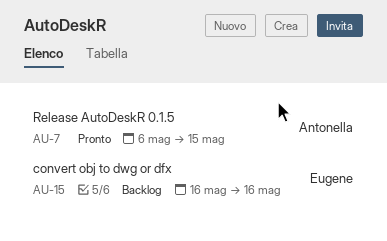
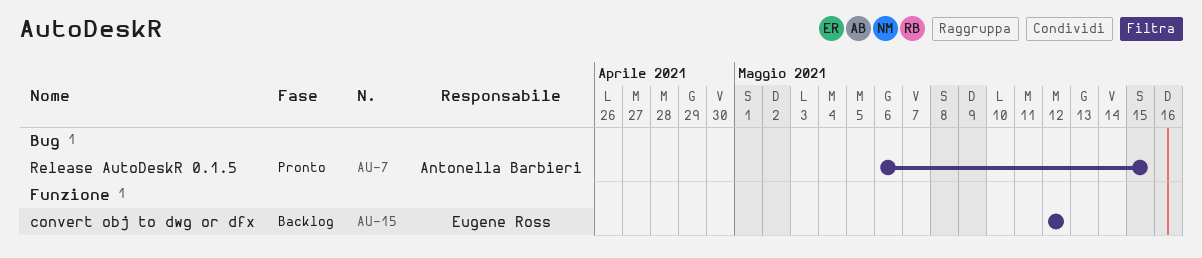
AU-15, start: May 16 -> May 12
AU-15, due: May 16 -> May 12

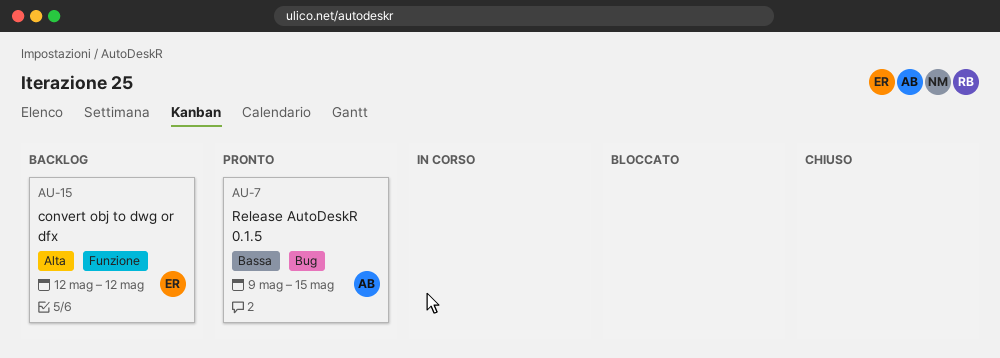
AU-7, start: May 6 -> May 9

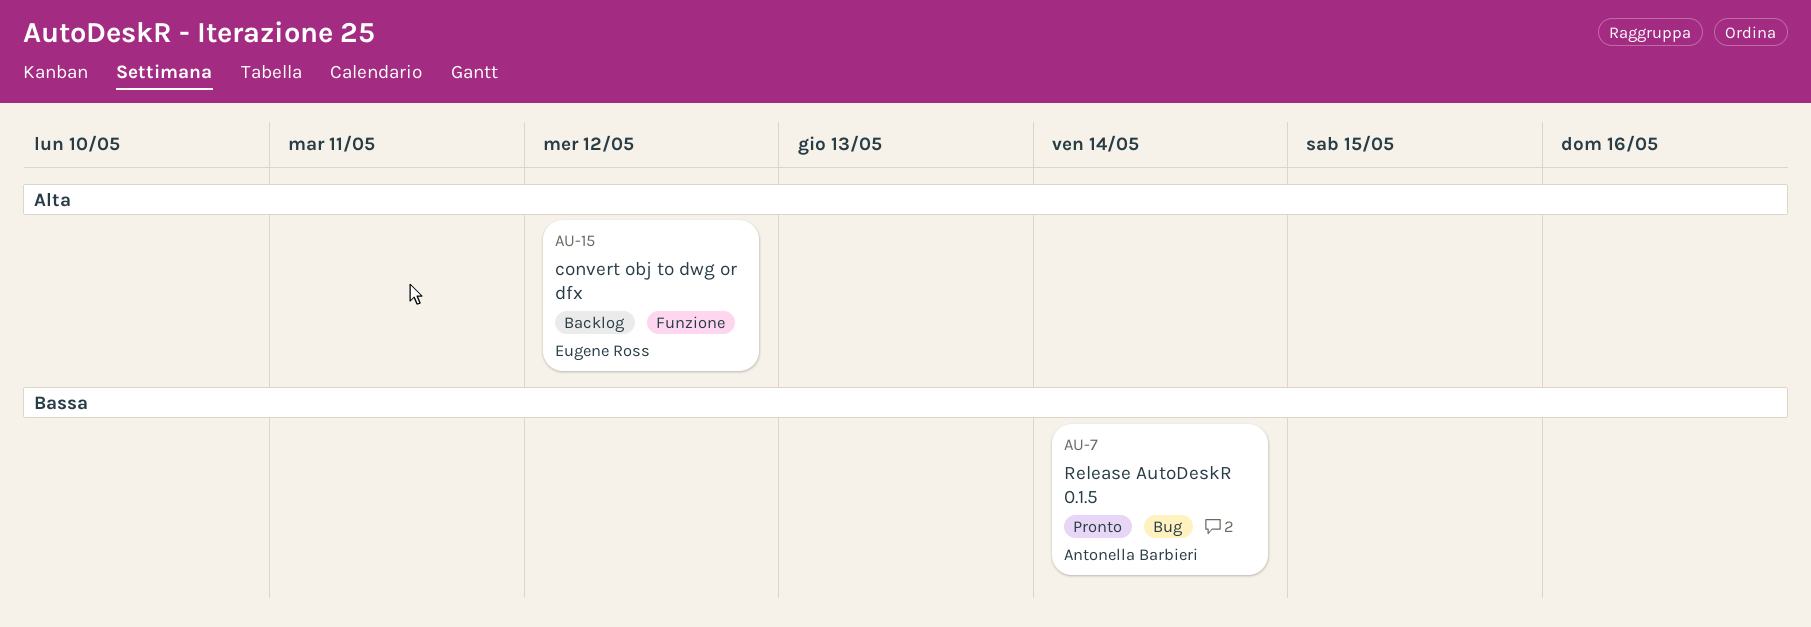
AU-7, due: May 15 -> May 14

